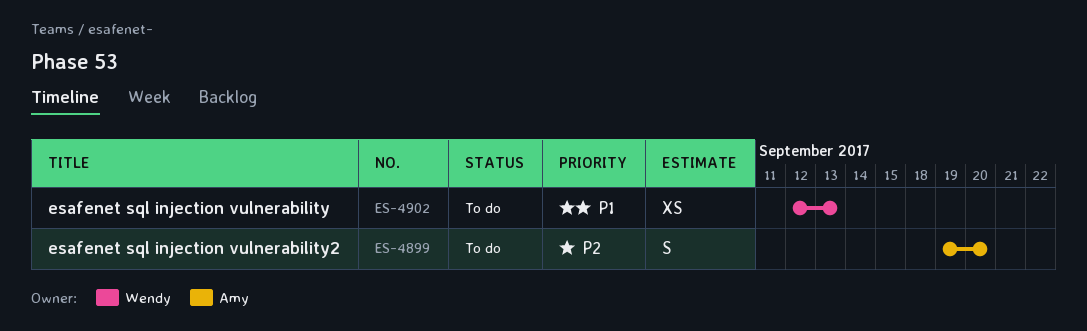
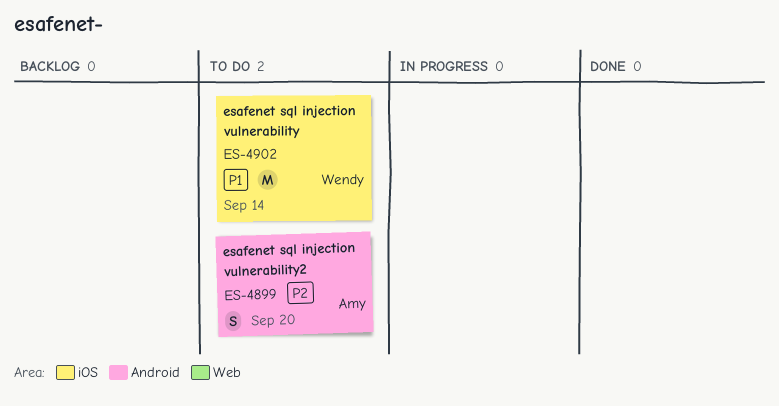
ES-4902, estimate: XS -> M
ES-4902, due: Sep 13 -> Sep 14

